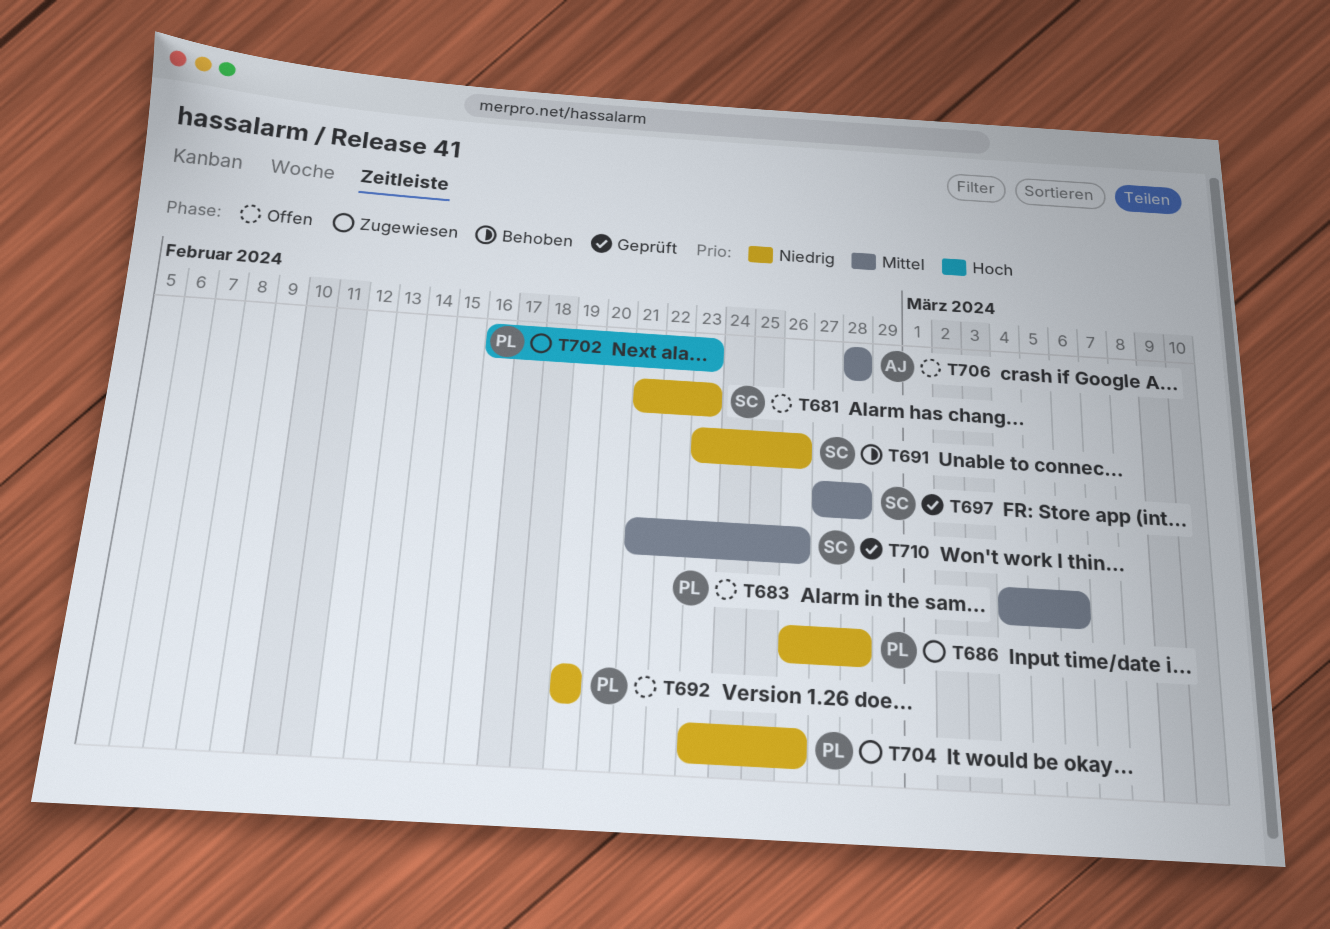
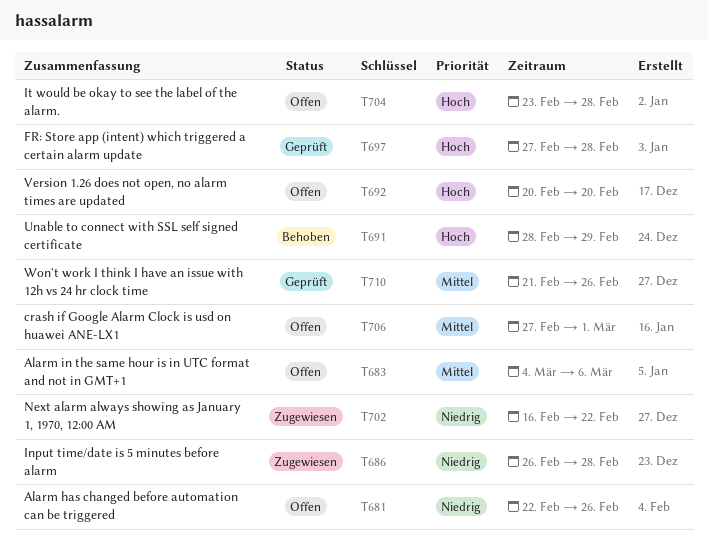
T681, start: Feb 21 -> Feb 22
T681, due: Feb 23 -> Feb 26
T691, priority: Niedrig -> Hoch
T691, start: Feb 23 -> Feb 28
T691, due: Feb 26 -> Feb 29
T692, priority: Niedrig -> Hoch
T692, start: Feb 19 -> Feb 20
T692, due: Feb 19 -> Feb 20
T697, priority: Mittel -> Hoch
T702, priority: Hoch -> Niedrig
T702, due: Feb 23 -> Feb 22
T704, status: Zugewiesen -> Offen
T704, priority: Niedrig -> Hoch
T704, due: Feb 26 -> Feb 28
T706, start: Feb 28 -> Feb 27
T706, due: Feb 28 -> Mar 1

